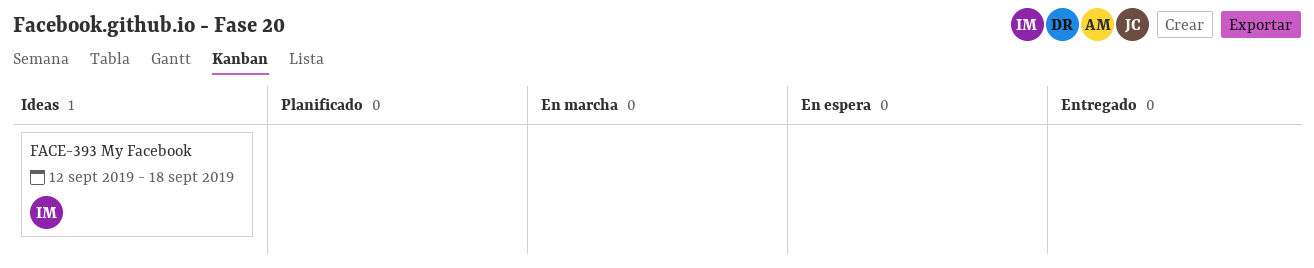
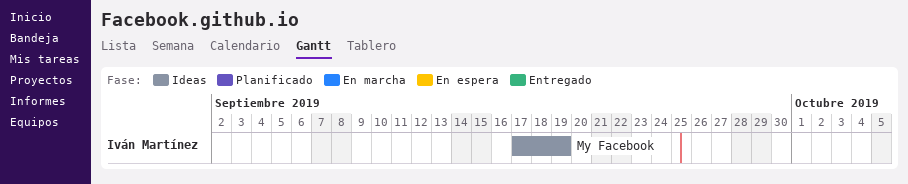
My Facebook, start: Sep 12 -> Sep 17
My Facebook, due: Sep 18 -> Sep 19

